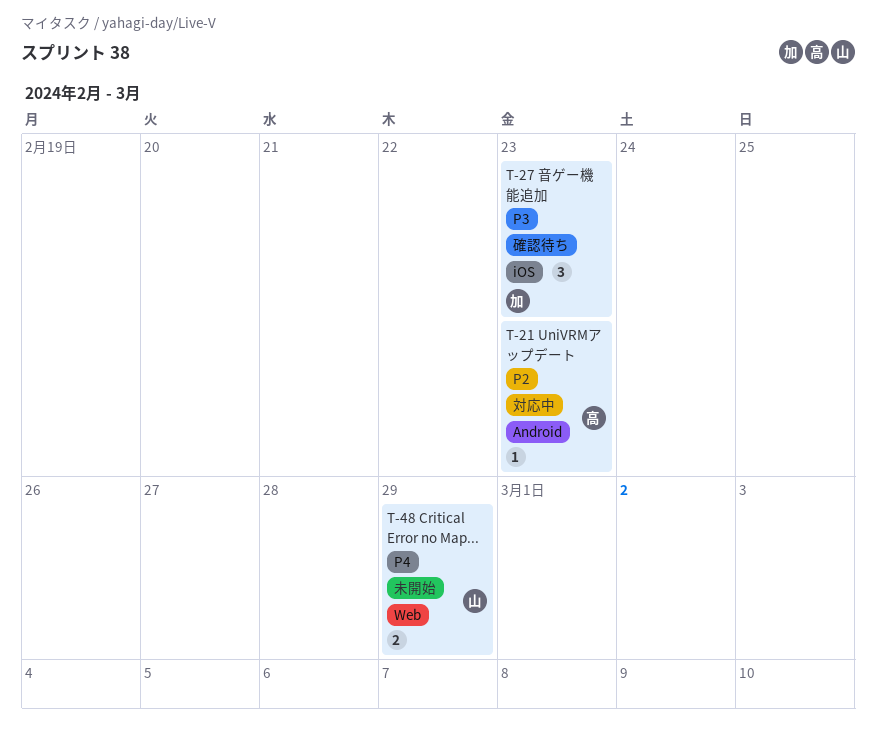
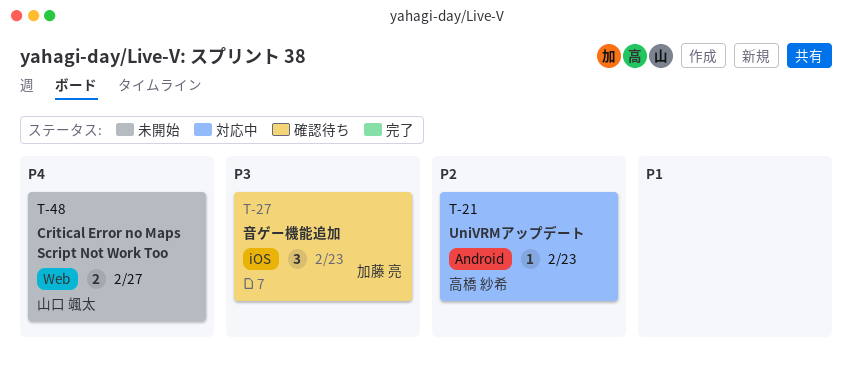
T-48, due: Feb 29 -> Feb 27

